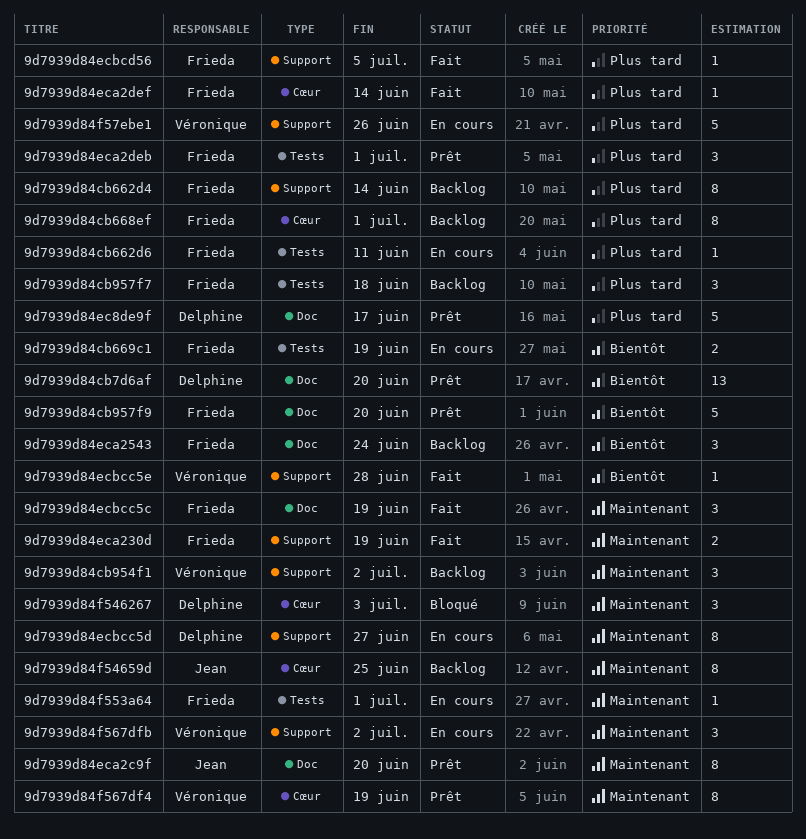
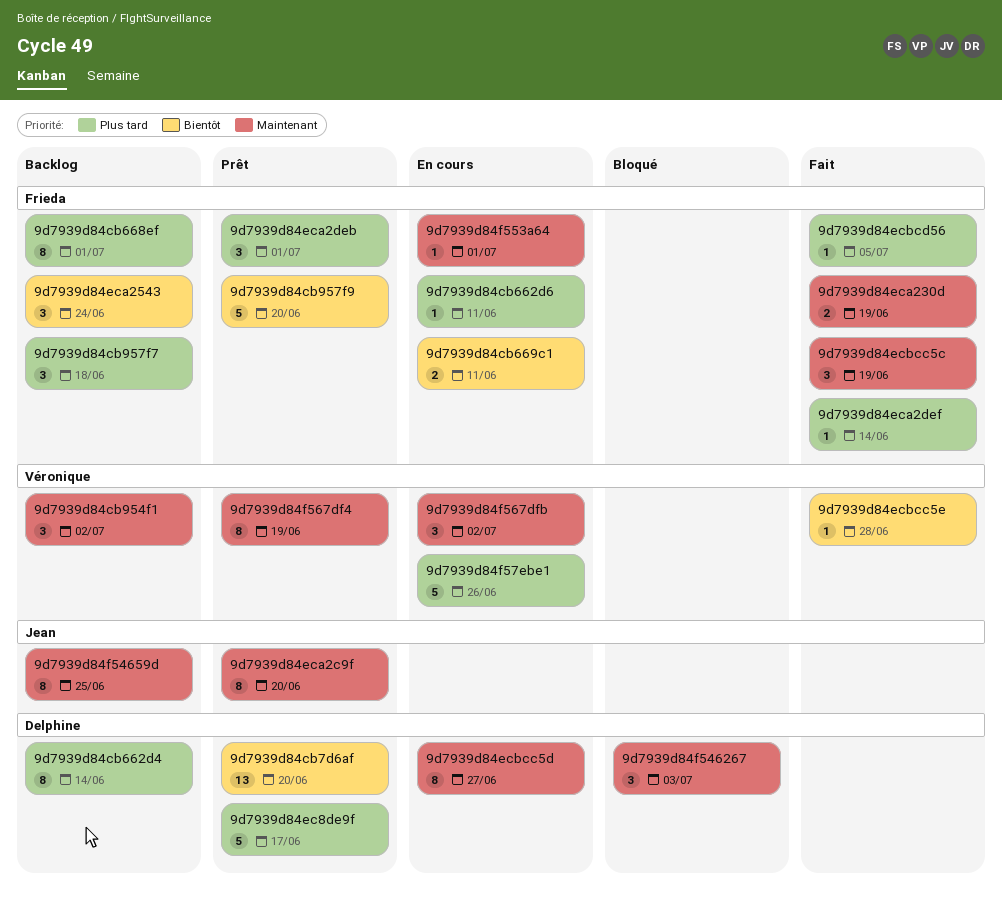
9d7939d84cb662d4, owner: Frieda -> Delphine
9d7939d84cb669c1, due: Jun 19 -> Jun 11

